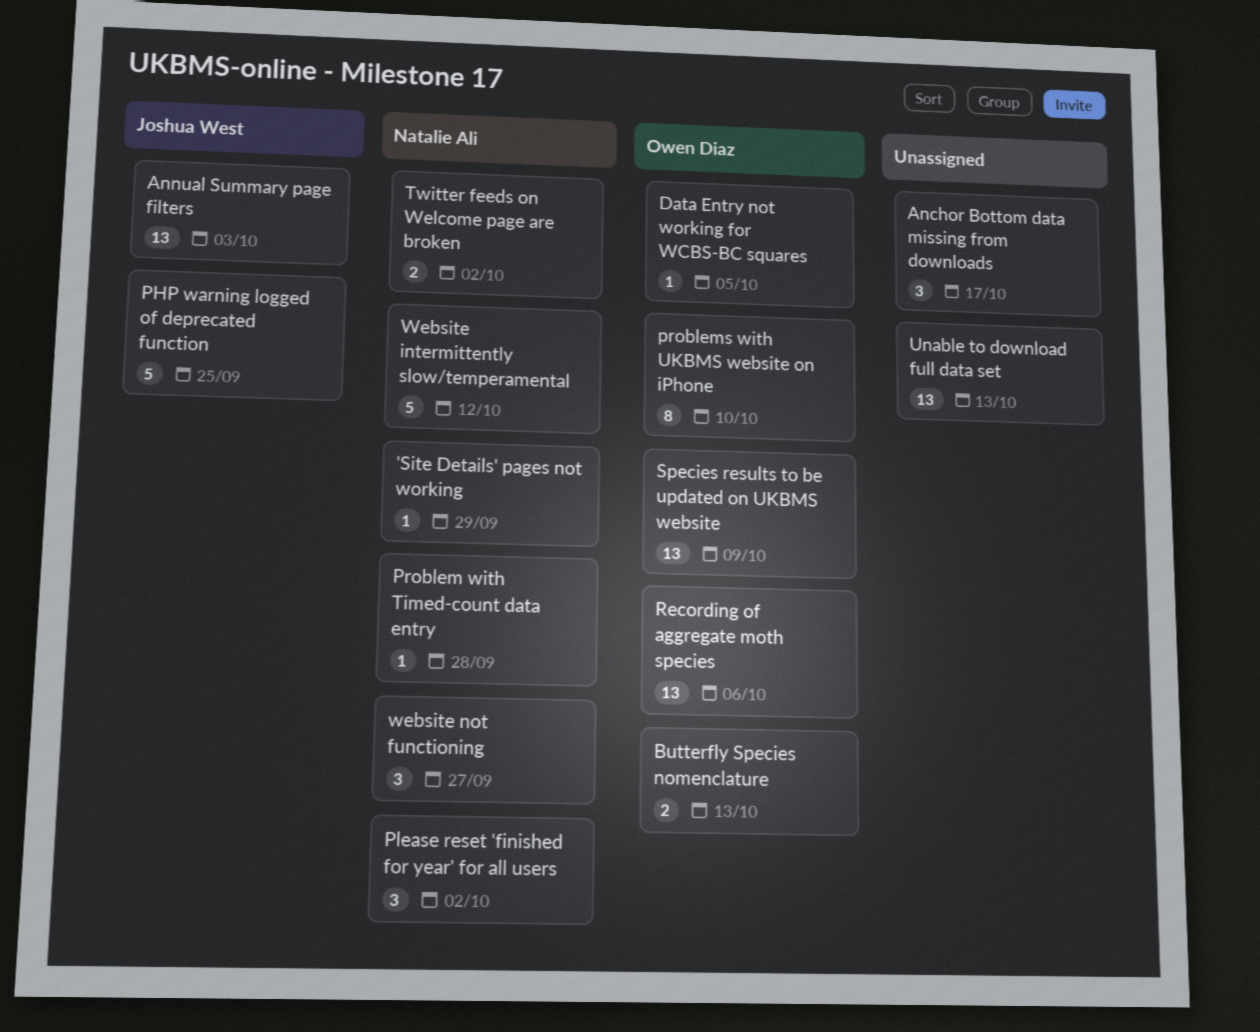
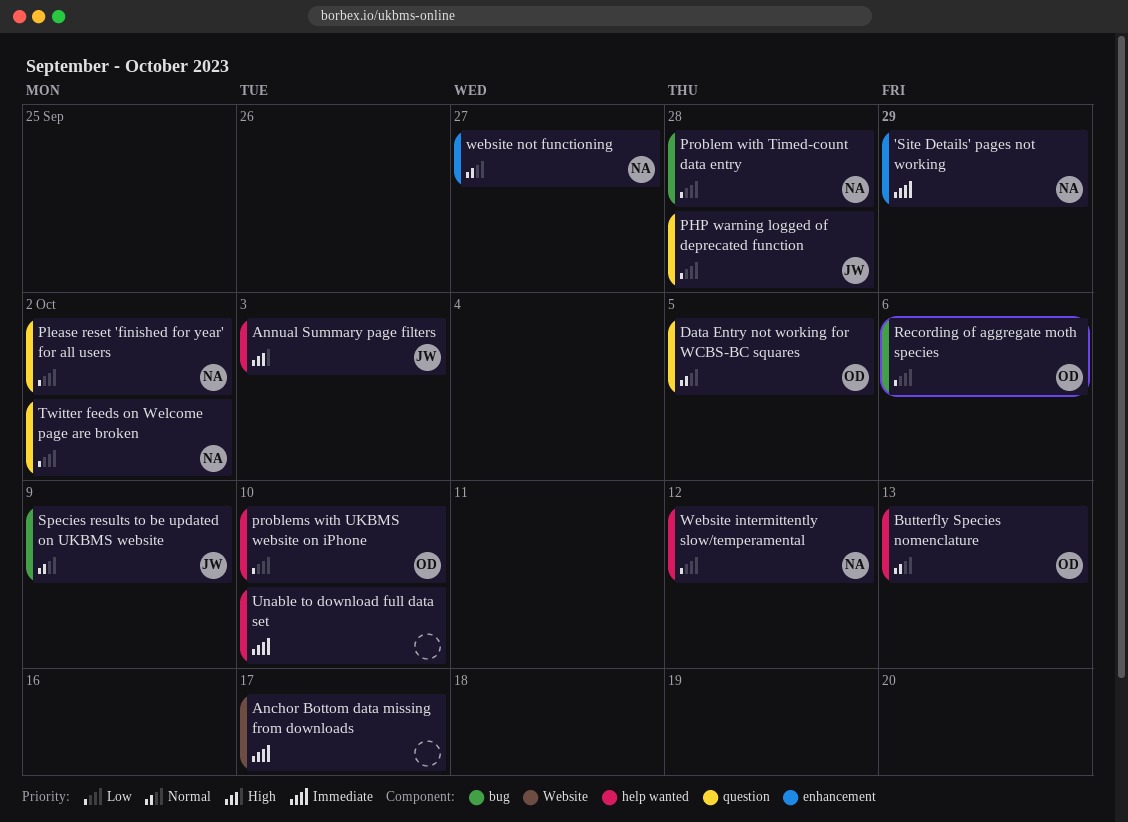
PHP warning logged of deprecated function, due: Sep 25 -> Sep 28
Species results to be updated on UKBMS website, owner: Owen Diaz -> Joshua West
Unable to download full data set, due: Oct 13 -> Oct 10

